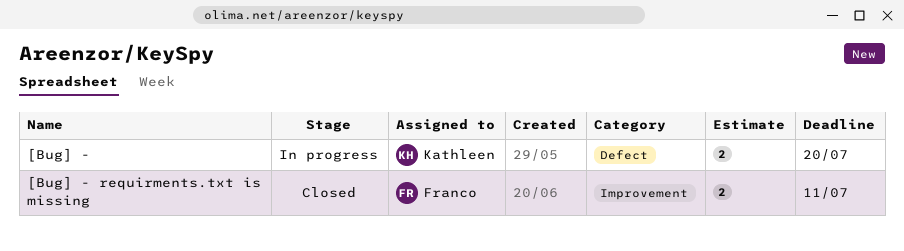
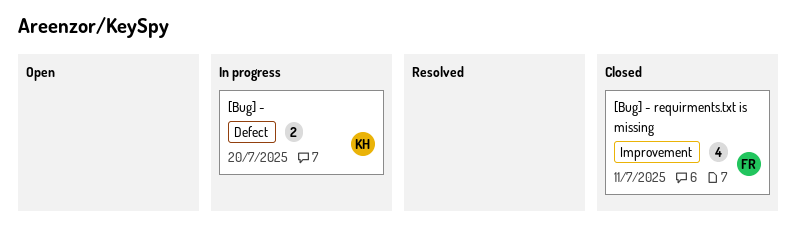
[Bug] - requirments.txt is missing, estimate: 2 -> 4

